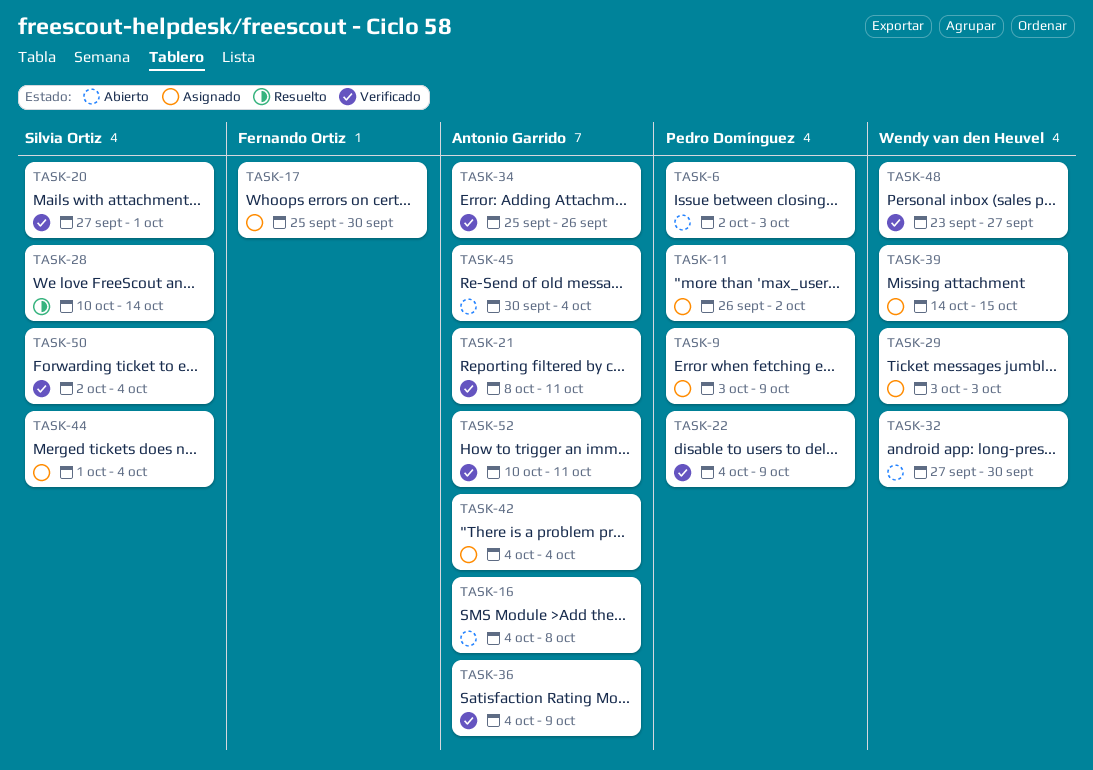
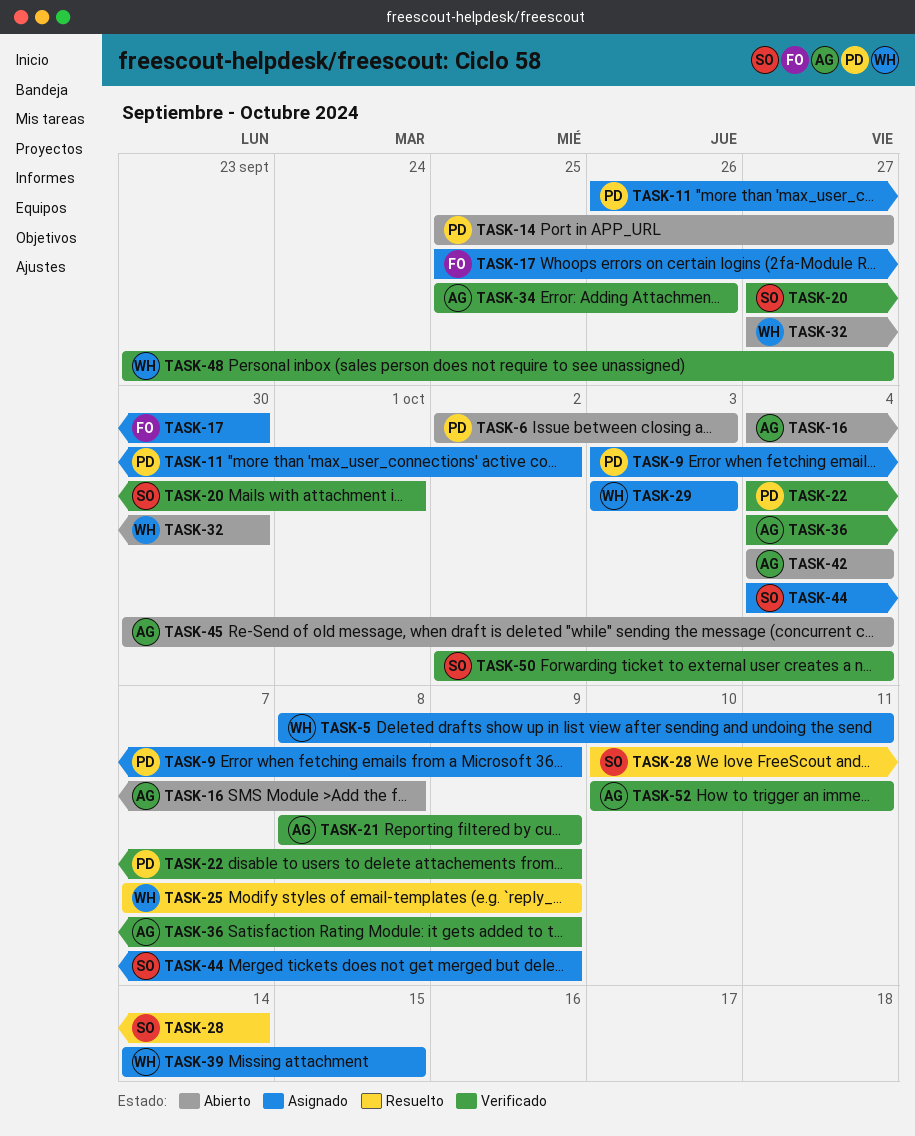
TASK-5: none -> present
TASK-14: none -> present
TASK-21, due: Oct 11 -> Oct 9
TASK-25: none -> present
TASK-42, status: Asignado -> Abierto
TASK-44, start: Oct 1 -> Oct 4
TASK-44, due: Oct 4 -> Oct 9

